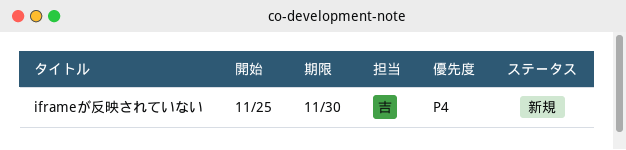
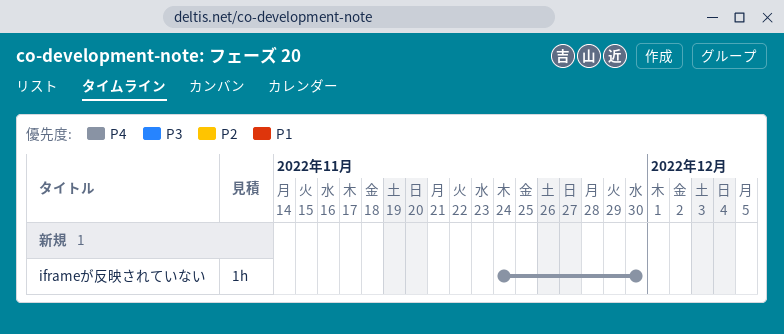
iframeが反映されていない, start: Nov 25 -> Nov 24

